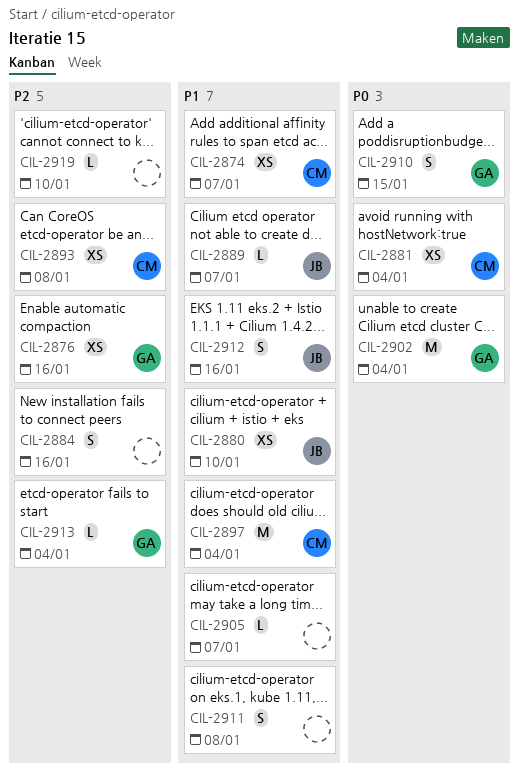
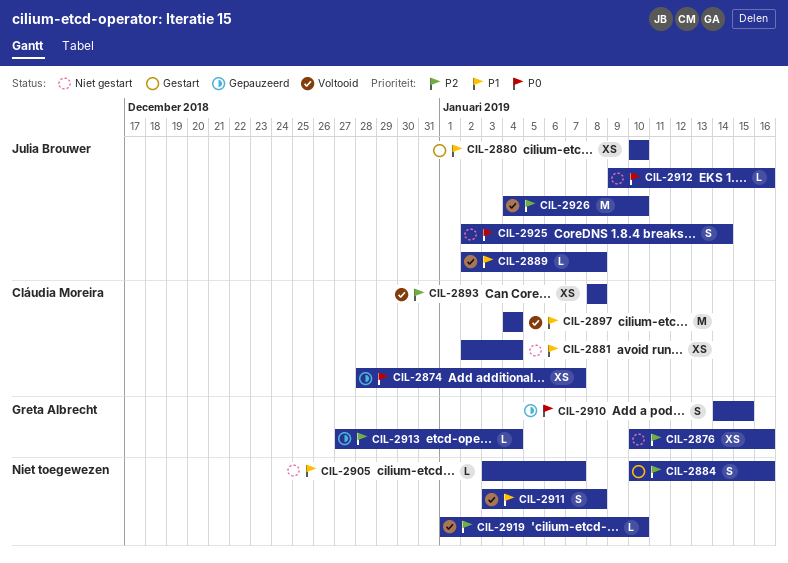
CIL-2874, priority: P1 -> P0
CIL-2881, priority: P0 -> P1
CIL-2889, due: Jan 7 -> Jan 8
CIL-2902: present -> none
CIL-2912, priority: P1 -> P0
CIL-2912, estimate: S -> L
CIL-2925: none -> present
CIL-2926: none -> present

